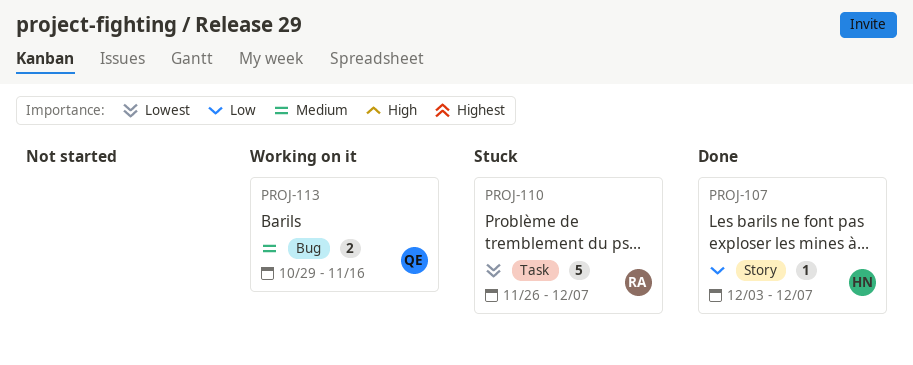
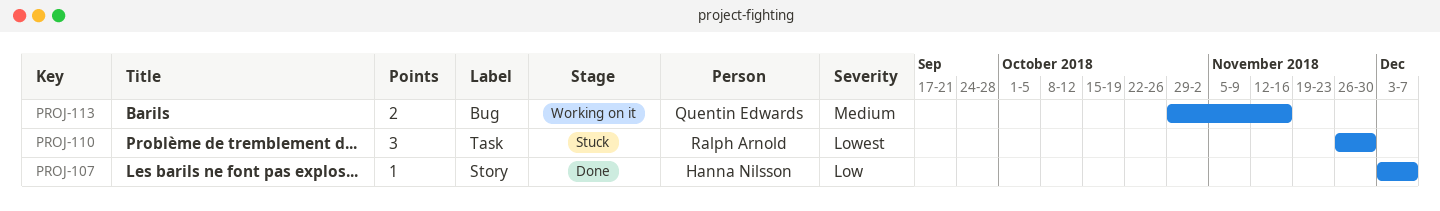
PROJ-110, estimate: 5 -> 3
PROJ-110, due: Dec 7 -> Nov 30

